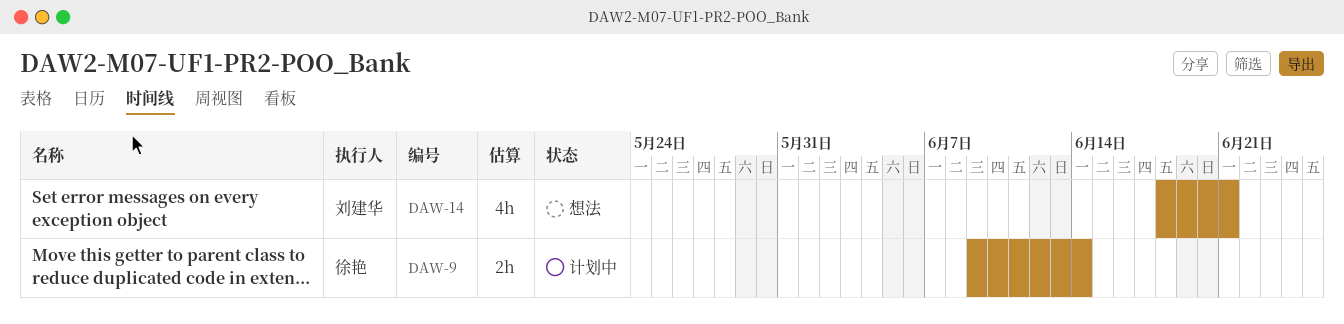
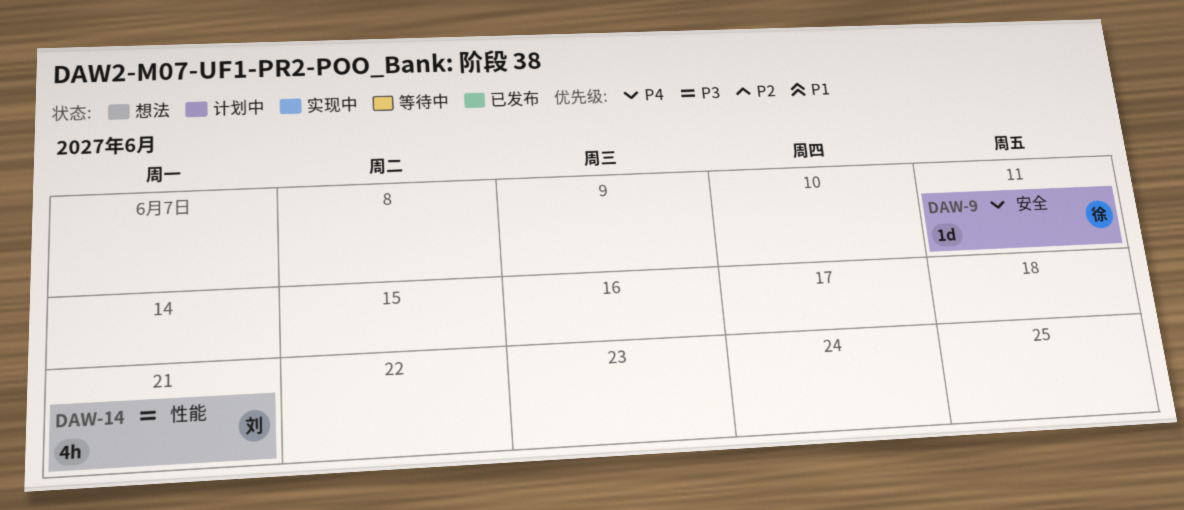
DAW-9, estimate: 2h -> 1d
DAW-9, due: Jun 14 -> Jun 11

